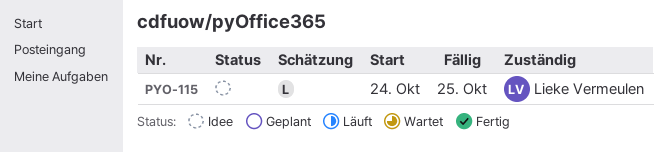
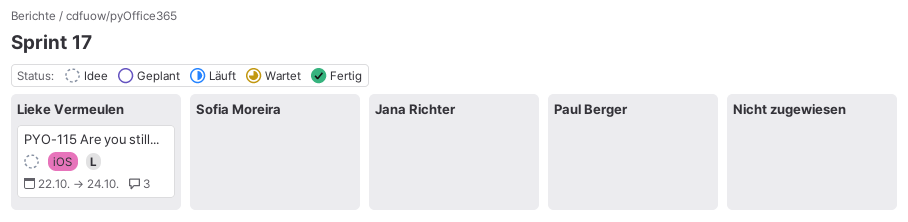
PYO-115, start: Oct 24 -> Oct 22
PYO-115, due: Oct 25 -> Oct 24

